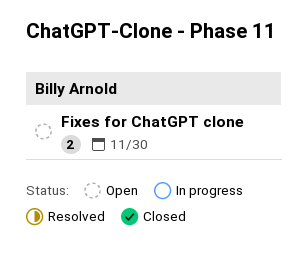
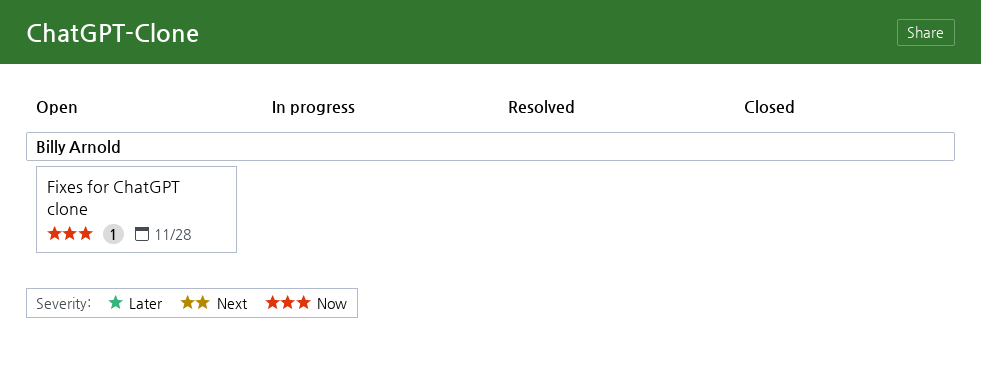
Fixes for ChatGPT clone, estimate: 2 -> 1
Fixes for ChatGPT clone, due: Nov 30 -> Nov 28

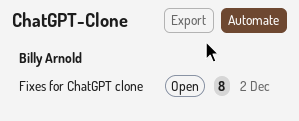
Fixes for ChatGPT clone, estimate: 1 -> 8
Fixes for ChatGPT clone, due: Nov 28 -> Dec 2

